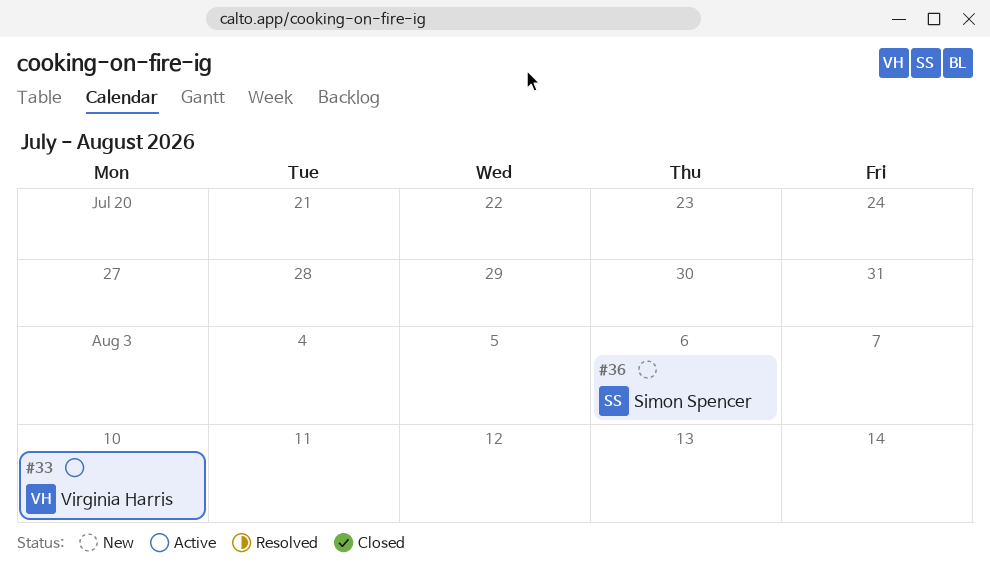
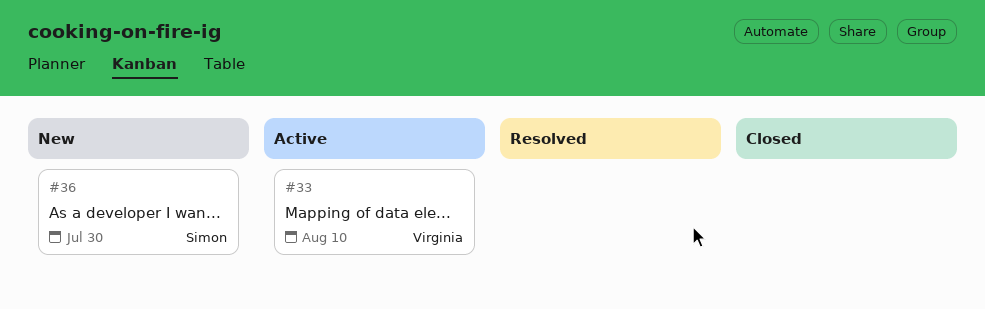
#36, due: Aug 6 -> Jul 30

